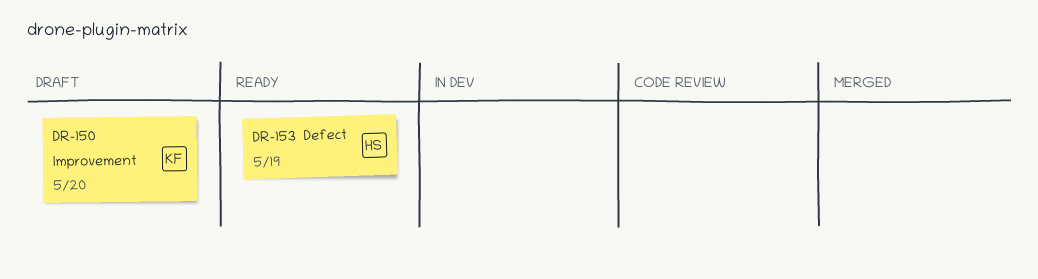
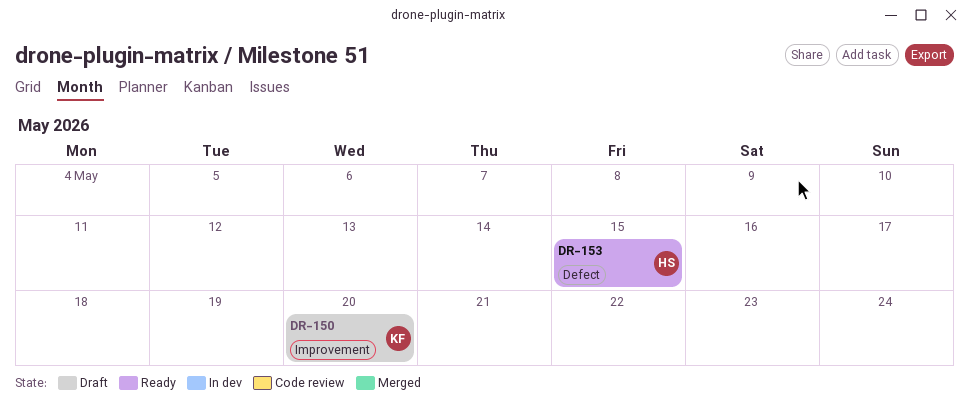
DR-153, due: May 19 -> May 15

